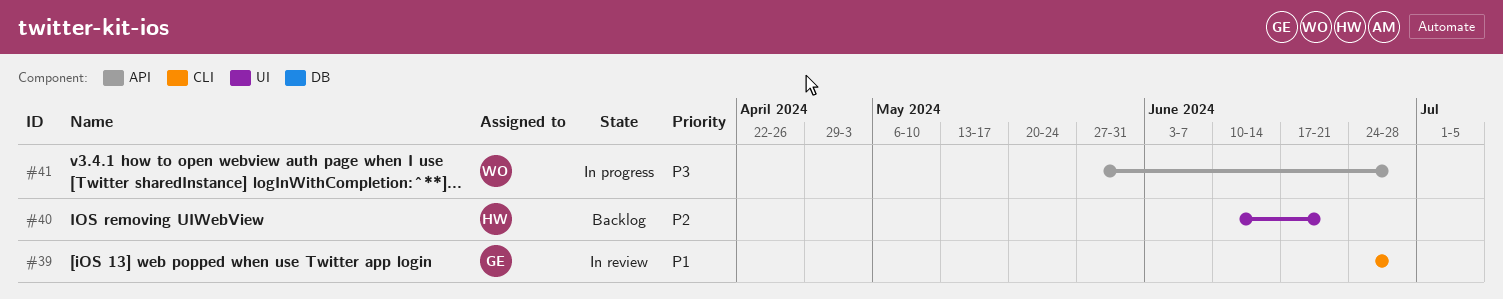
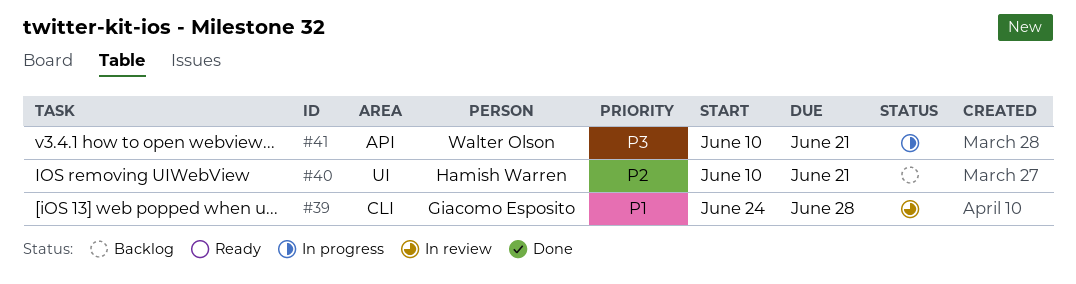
#41, start: May 27 -> Jun 10
#41, due: Jun 28 -> Jun 21

